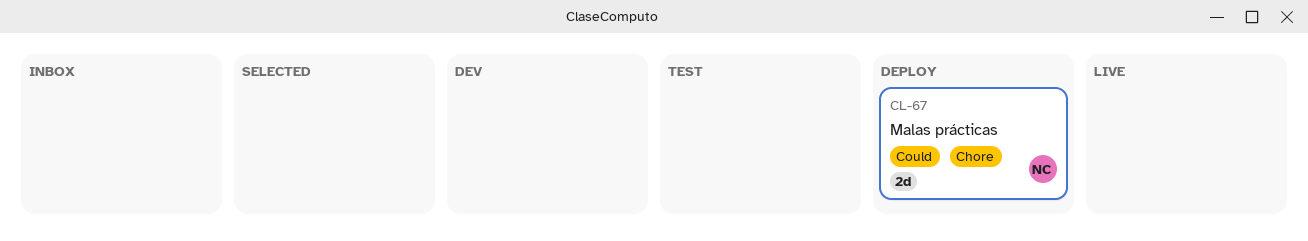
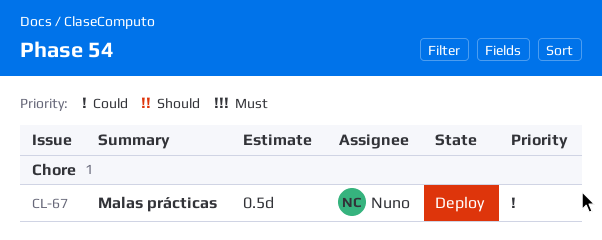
CL-67, estimate: 2d -> 0.5d

